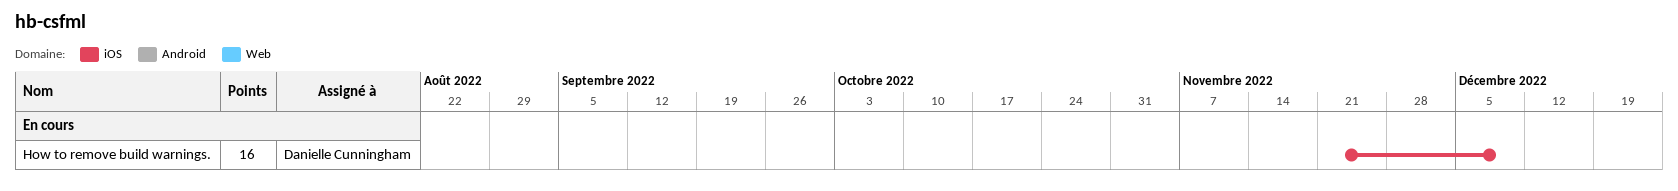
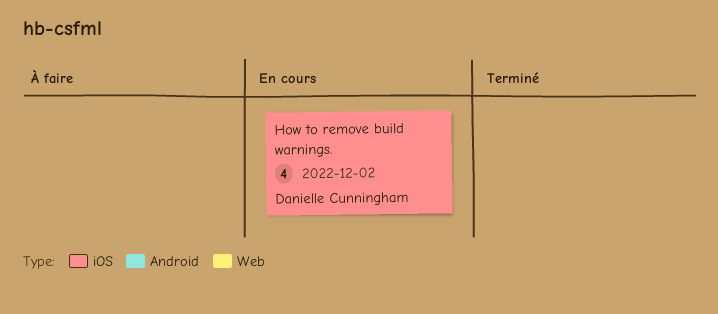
How to remove build warnings., estimate: 16 -> 4
How to remove build warnings., due: Dec 9 -> Dec 2

